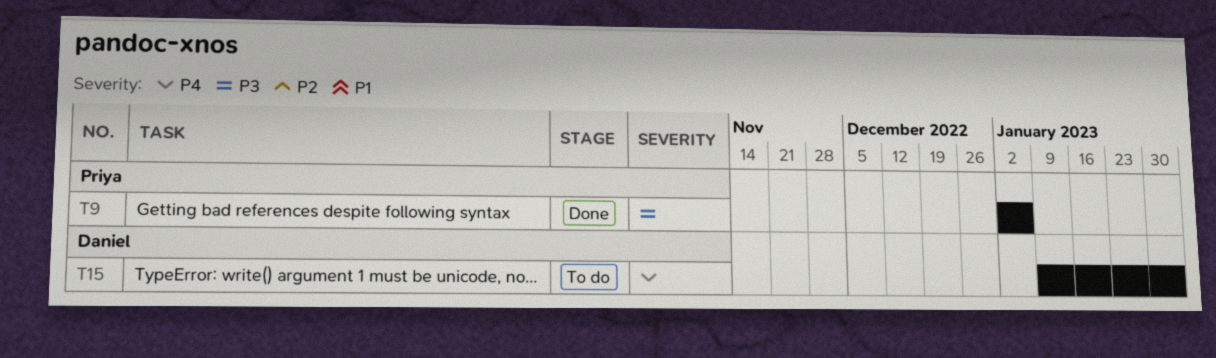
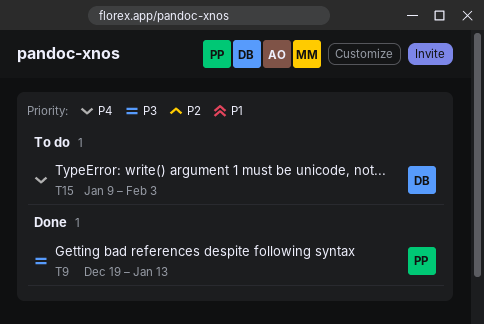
T9, start: Jan 2 -> Dec 19
T9, due: Jan 6 -> Jan 13

